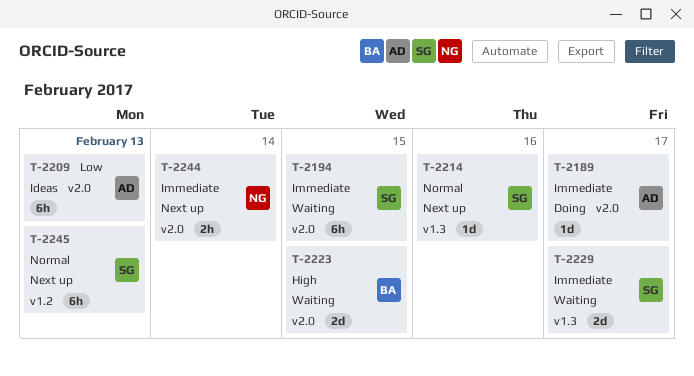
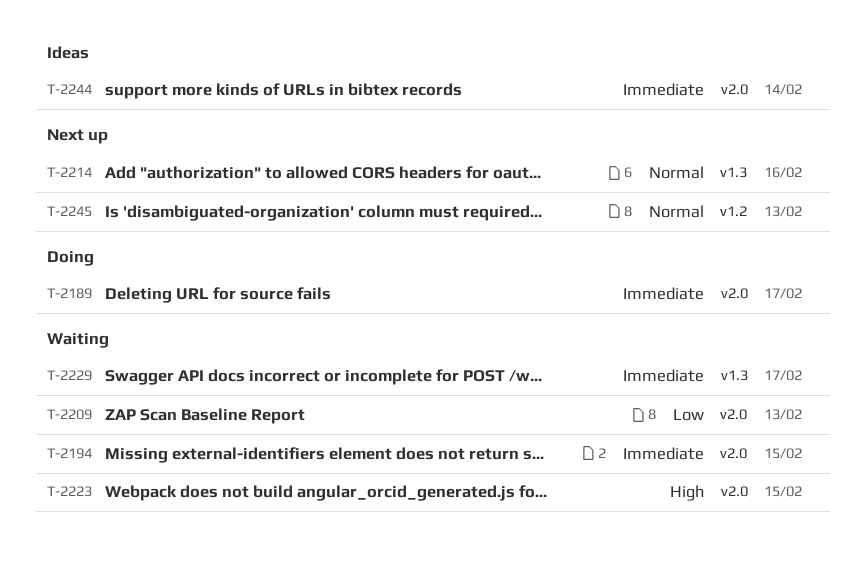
T-2209, status: Ideas -> Waiting
T-2244, status: Next up -> Ideas

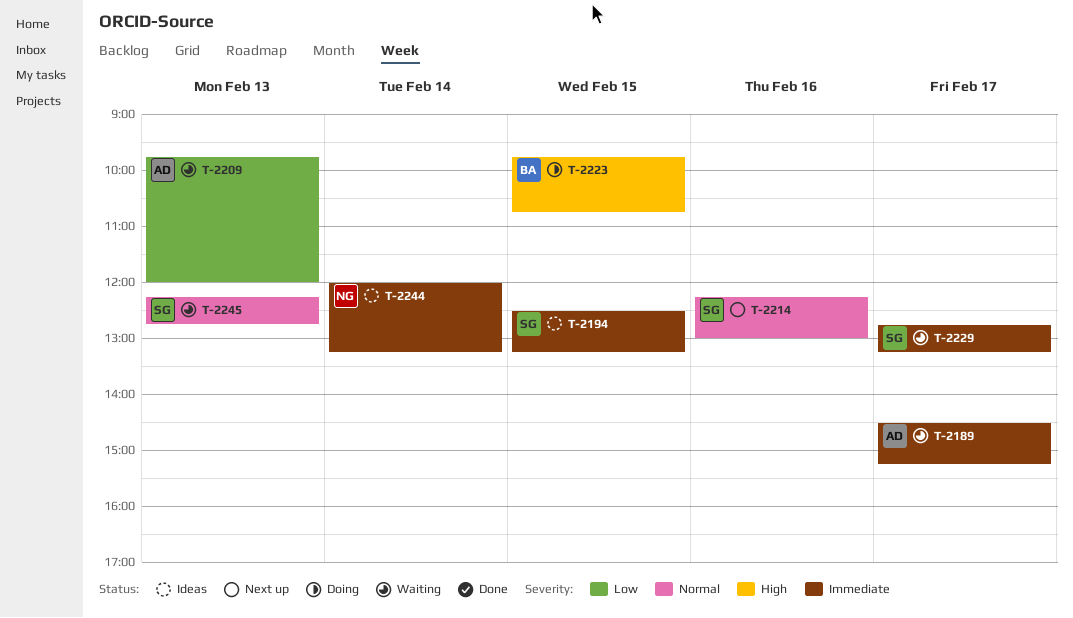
T-2189, status: Doing -> Waiting
T-2194, status: Waiting -> Ideas
T-2223, status: Waiting -> Doing
T-2245, status: Next up -> Waiting

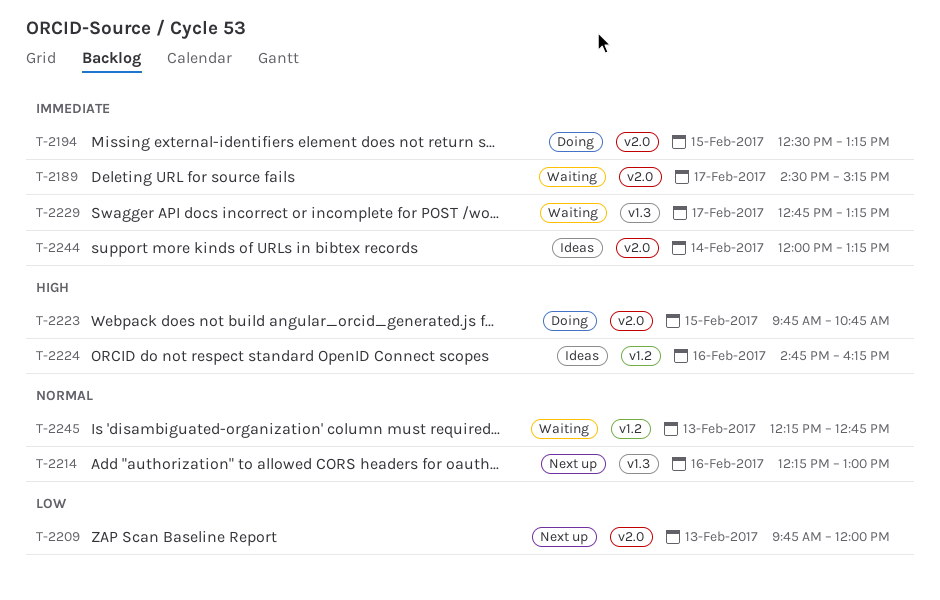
T-2194, status: Ideas -> Doing
T-2209, status: Waiting -> Next up
T-2224: none -> present

